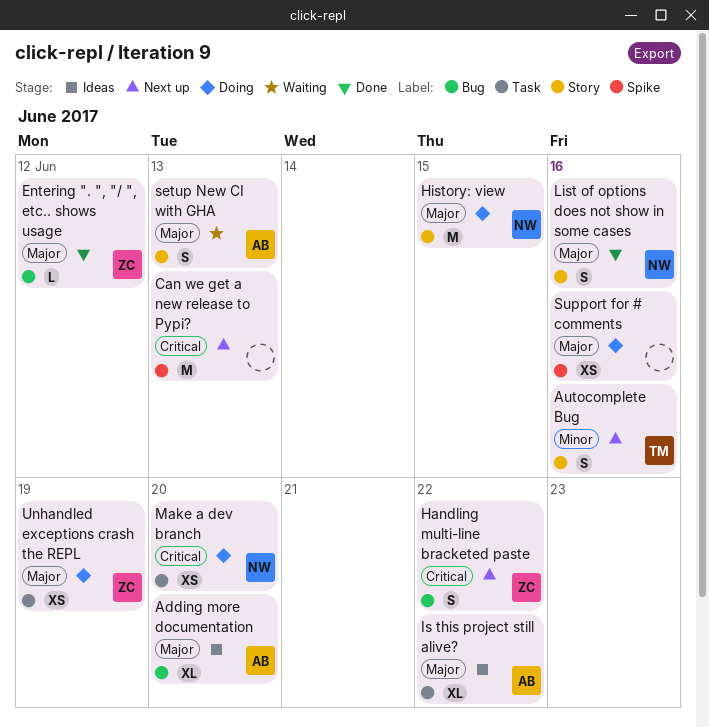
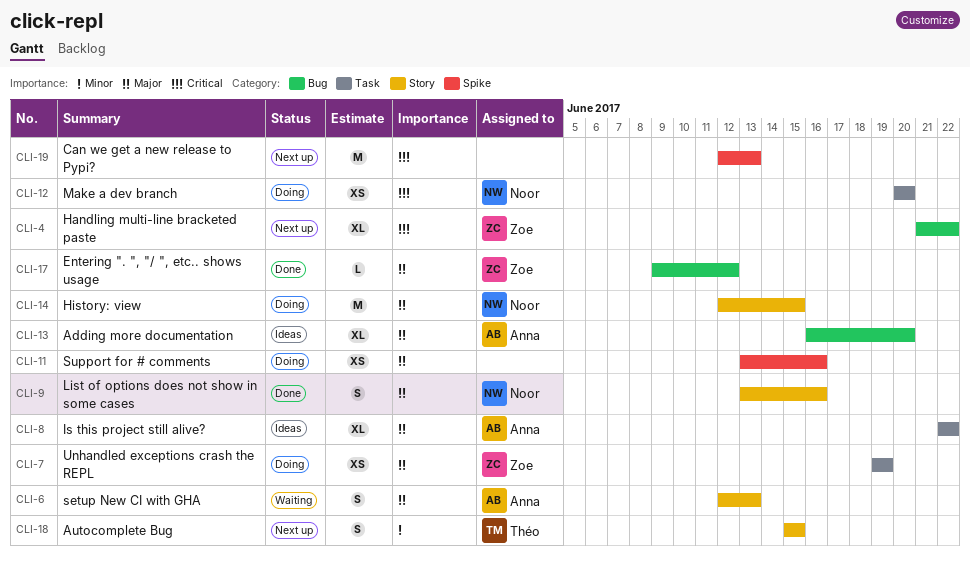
Autocomplete Bug, due: Jun 16 -> Jun 15
Handling multi-line bracketed paste, estimate: S -> XL

